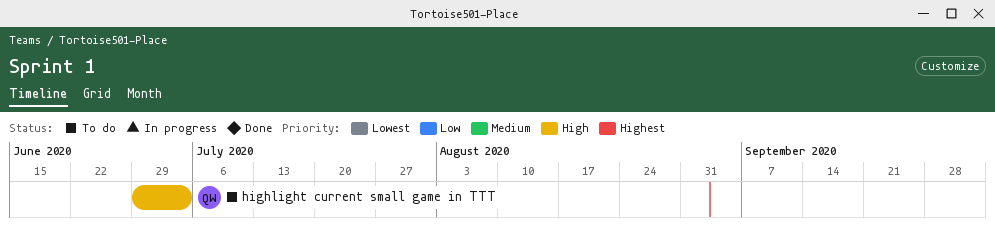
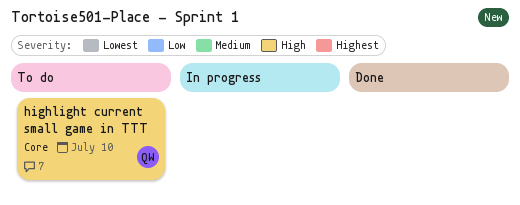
highlight current small game in TTT, due: Jul 3 -> Jul 10

